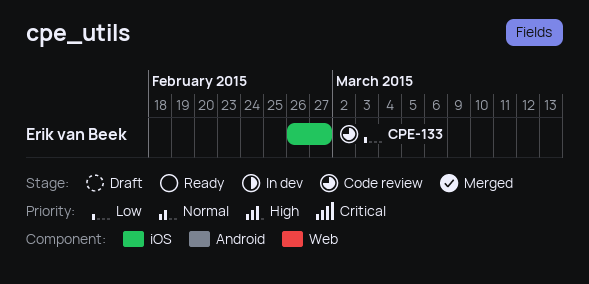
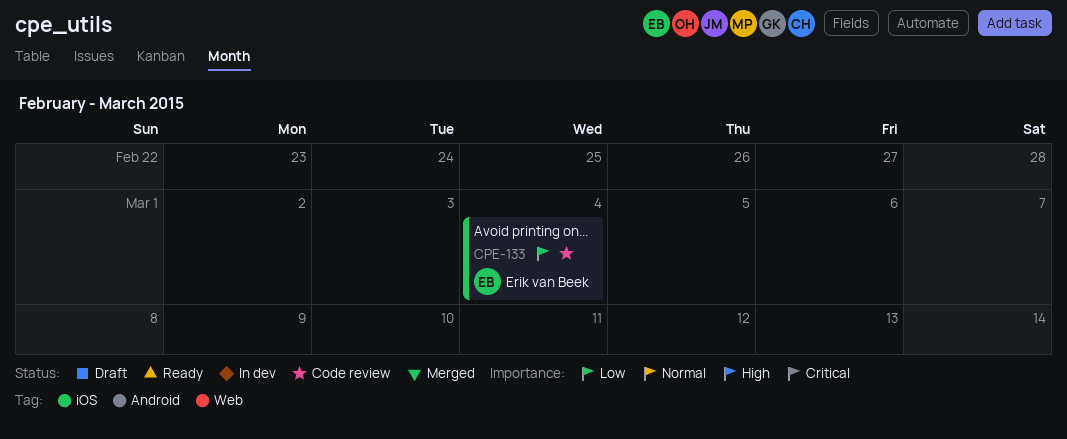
CPE-133, due: Feb 27 -> Mar 4

